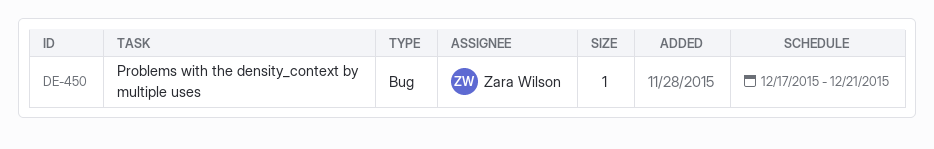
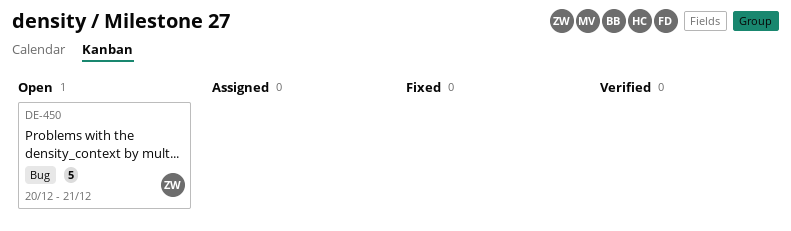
DE-450, estimate: 1 -> 5
DE-450, start: Dec 17 -> Dec 20

